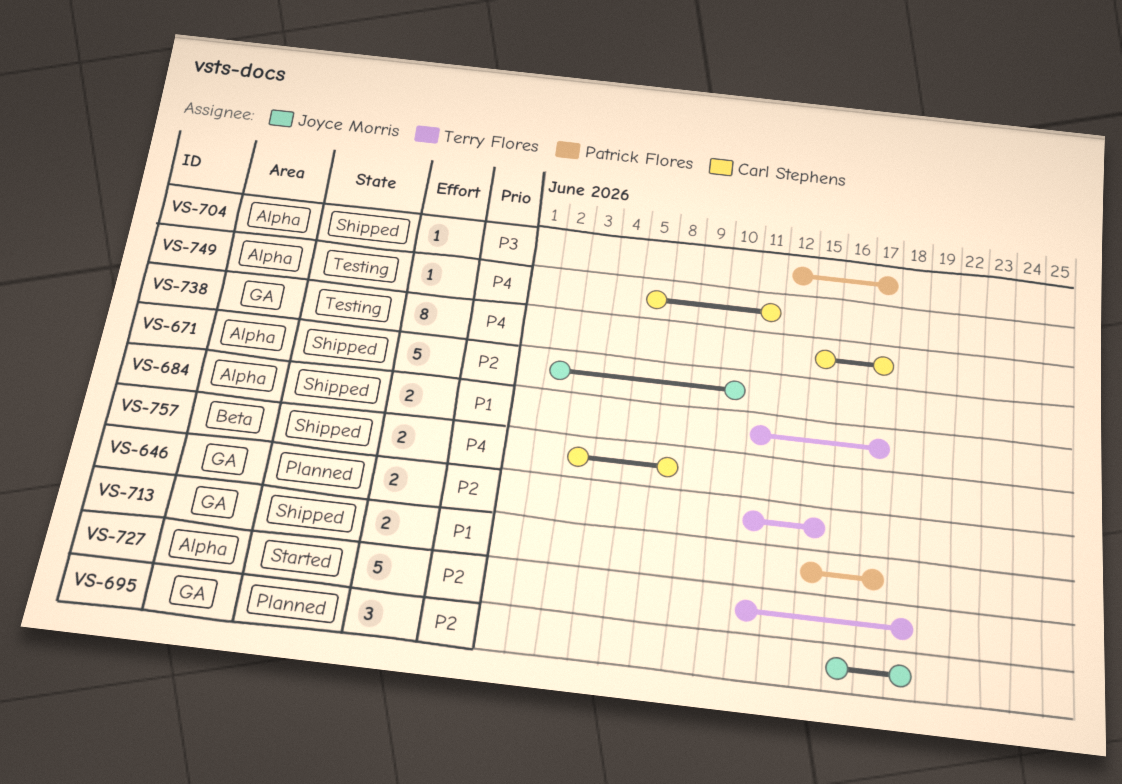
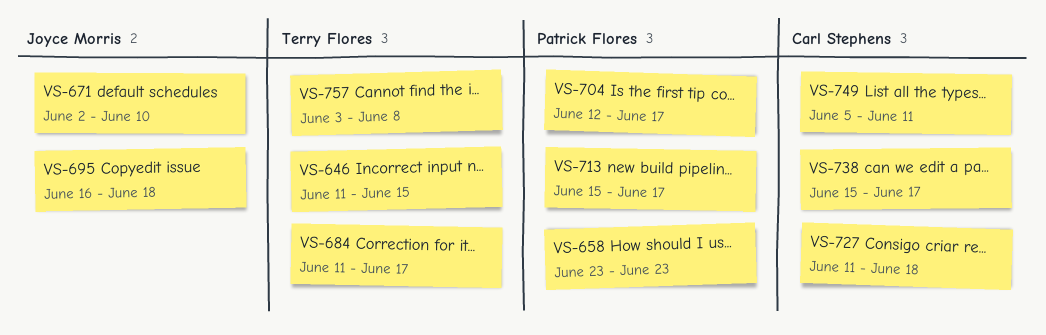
VS-658: none -> present
VS-727, owner: Terry Flores -> Carl Stephens
VS-757, owner: Carl Stephens -> Terry Flores

